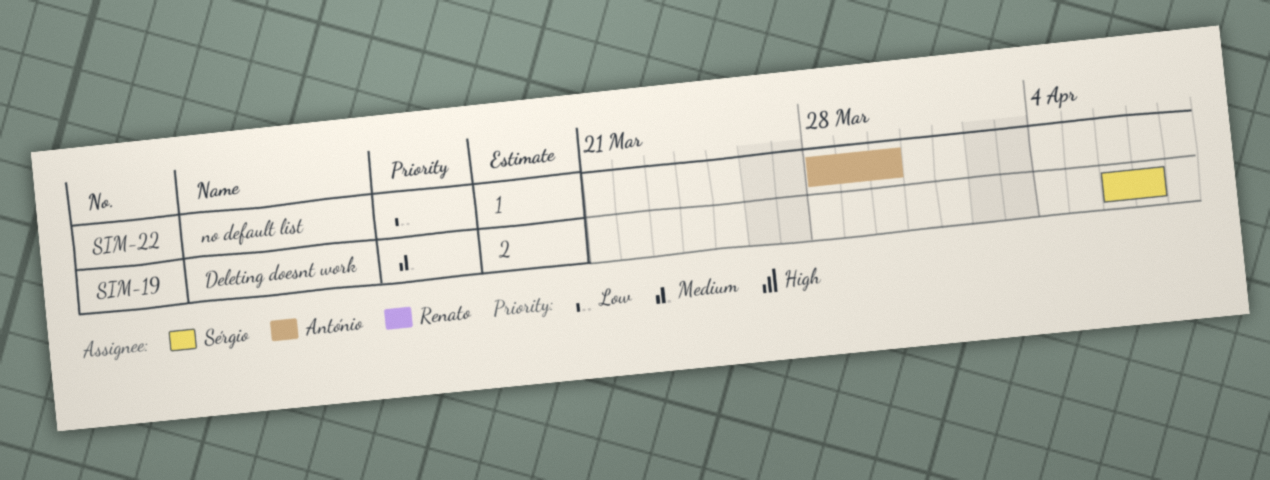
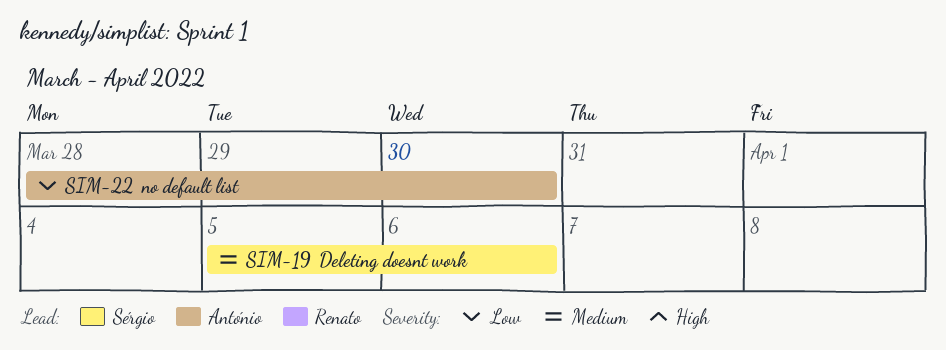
SIM-19, start: Apr 6 -> Apr 5
SIM-19, due: Apr 7 -> Apr 6

